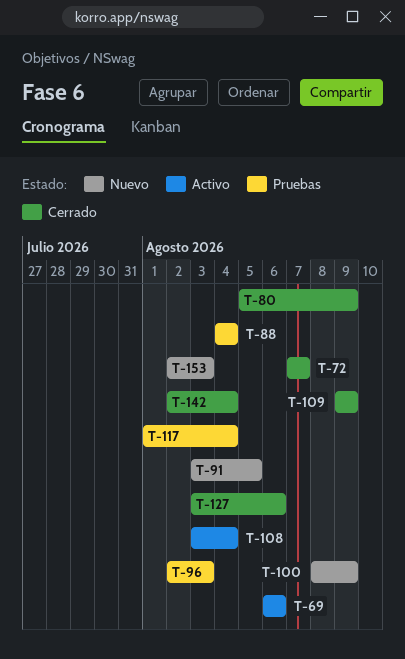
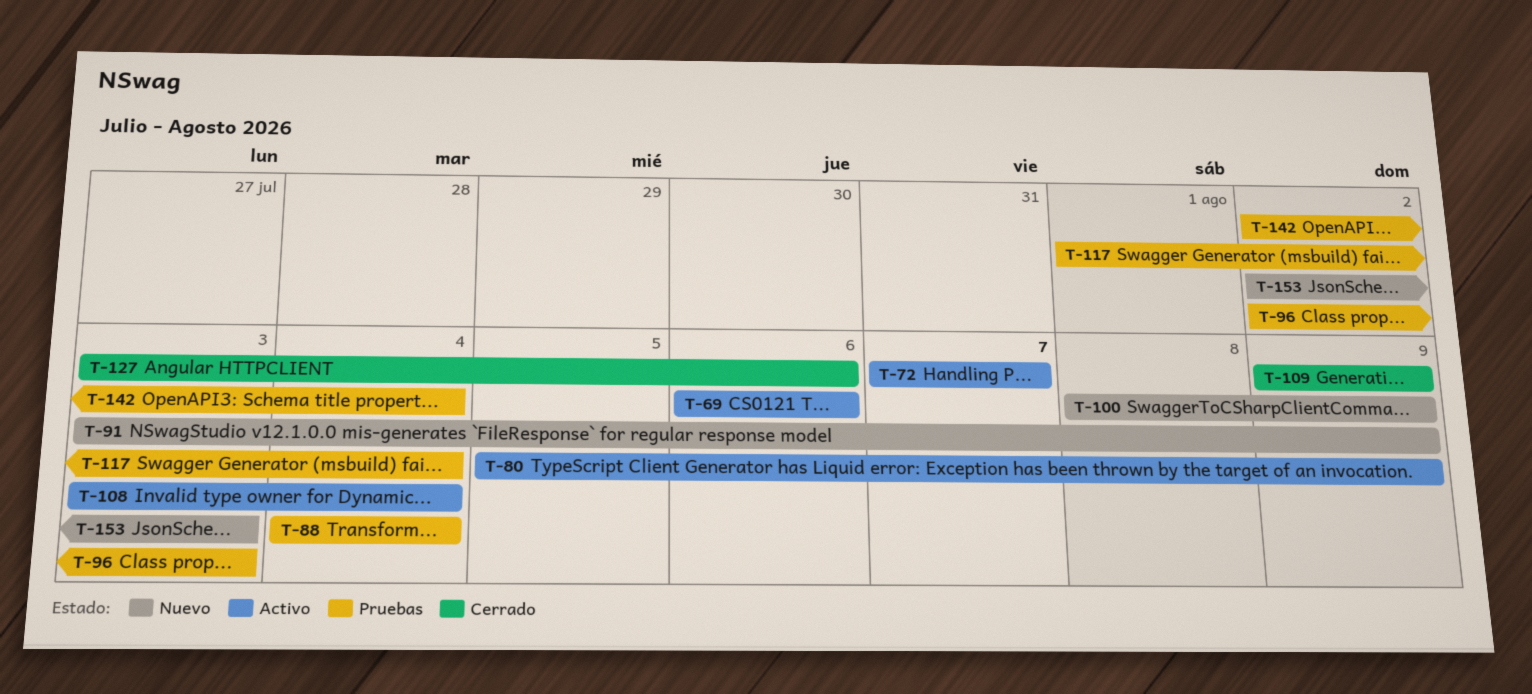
T-72, status: Cerrado -> Activo
T-80, status: Cerrado -> Activo
T-91, due: Aug 5 -> Aug 9
T-142, status: Cerrado -> Pruebas

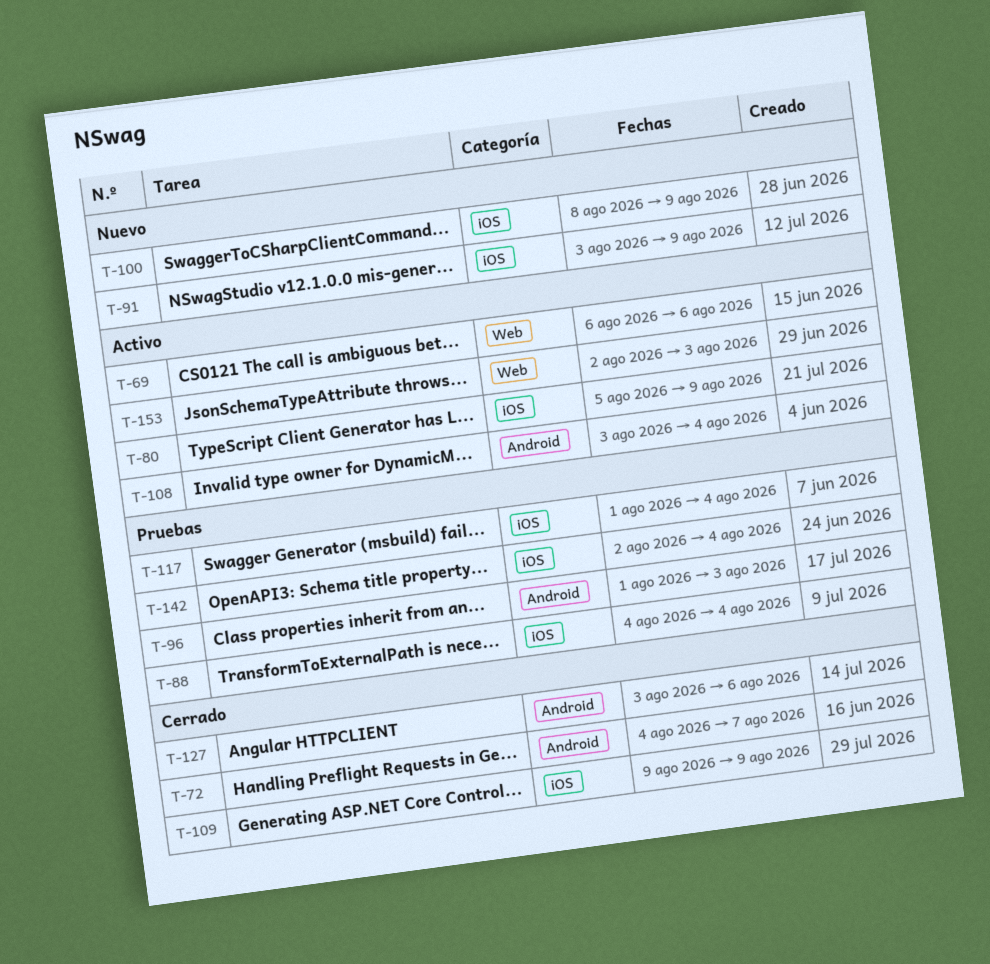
T-72, status: Activo -> Cerrado
T-72, start: Aug 7 -> Aug 4
T-96, start: Aug 2 -> Aug 1
T-153, status: Nuevo -> Activo

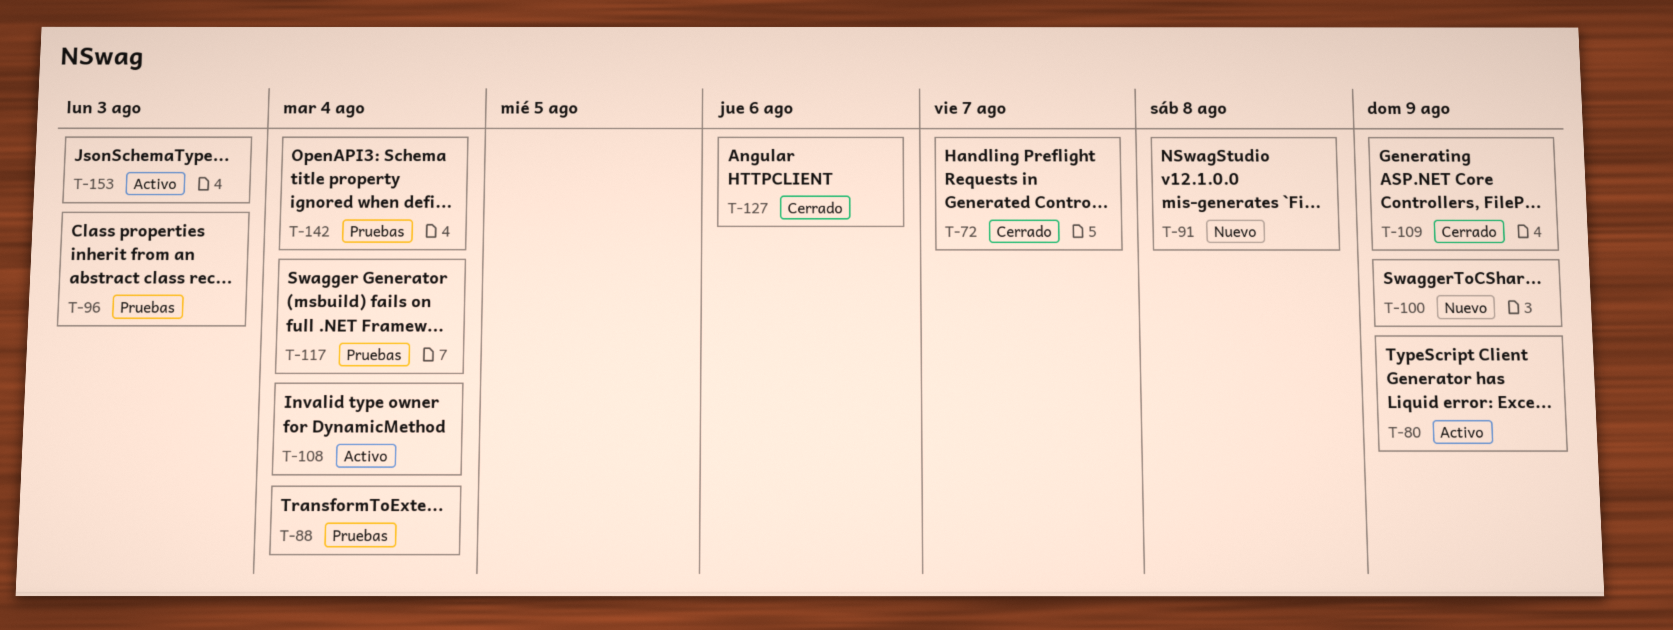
T-69: present -> none
T-91, due: Aug 9 -> Aug 8

